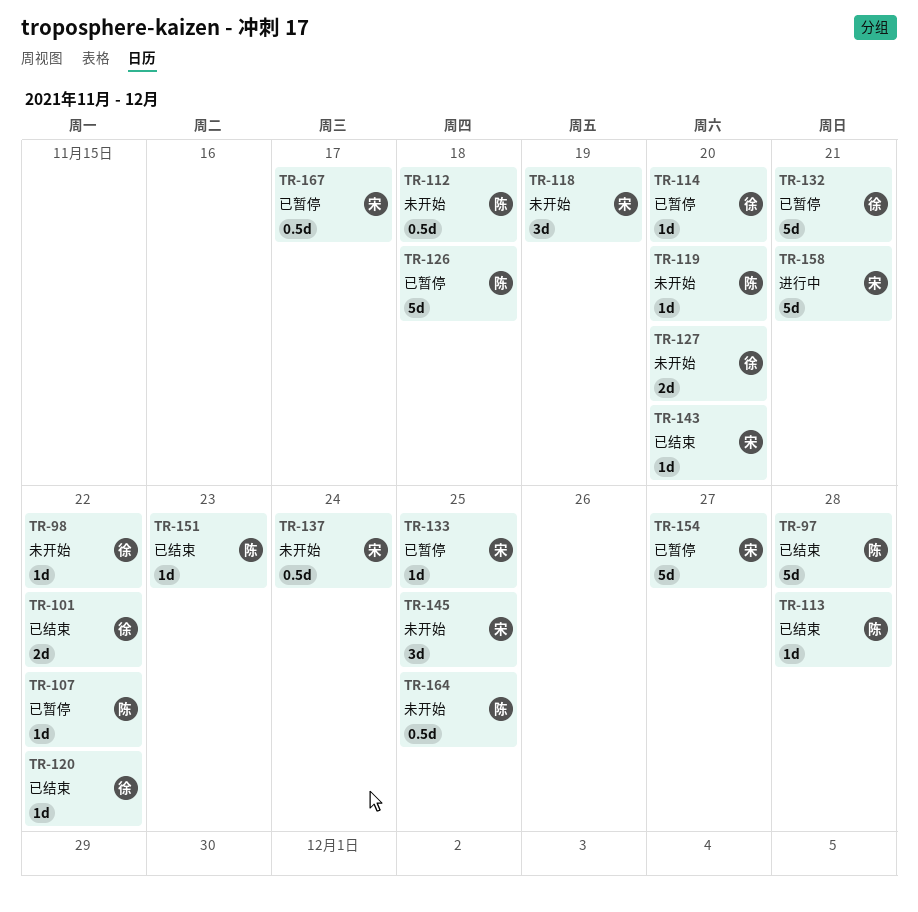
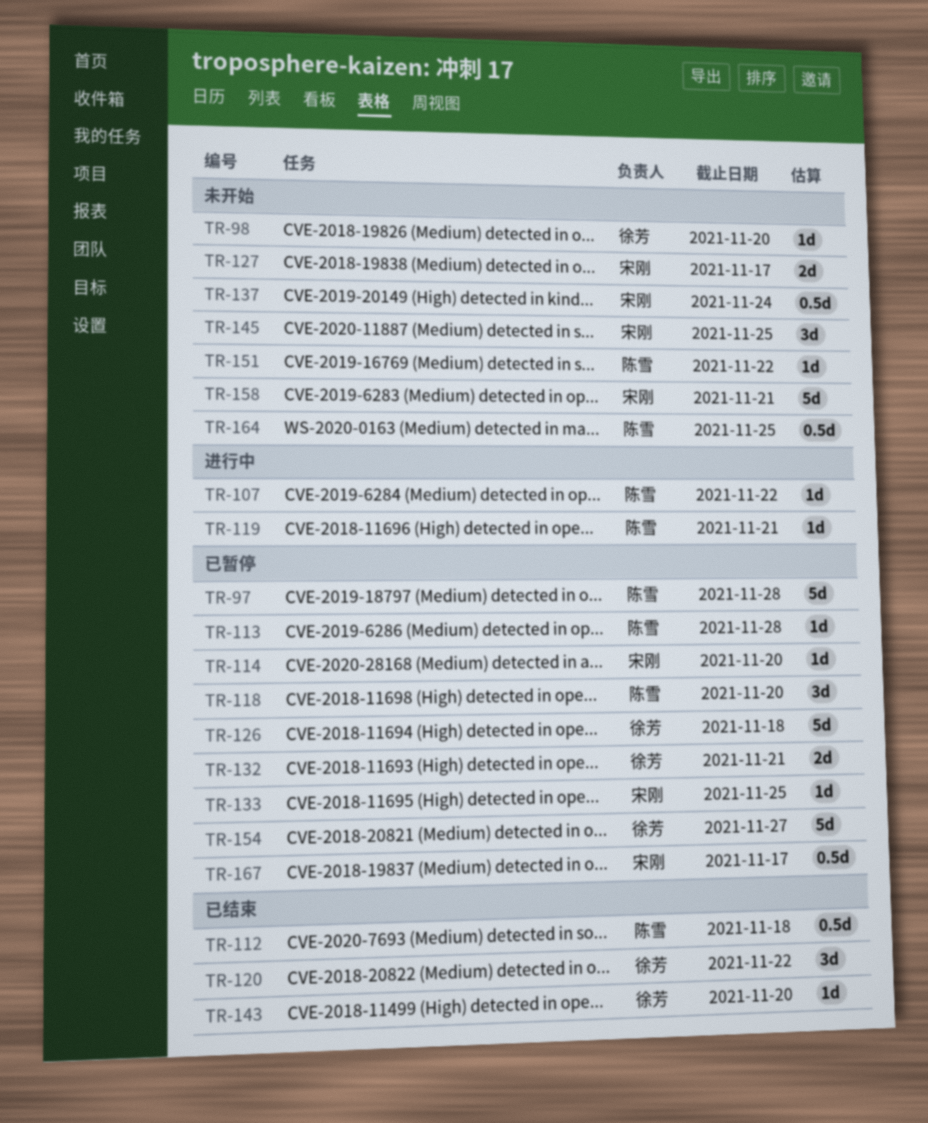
TR-97, status: 已结束 -> 已暂停
TR-98, due: Nov 22 -> Nov 20
TR-101: present -> none
TR-107, status: 已暂停 -> 进行中
TR-112, status: 未开始 -> 已结束
TR-113, status: 已结束 -> 已暂停
TR-114, owner: 徐芳 -> 宋刚
TR-118, status: 未开始 -> 已暂停
TR-118, owner: 宋刚 -> 陈雪
TR-118, due: Nov 19 -> Nov 20
TR-119, status: 未开始 -> 进行中
TR-119, due: Nov 20 -> Nov 21
TR-120, estimate: 1d -> 3d
TR-126, owner: 陈雪 -> 徐芳
TR-127, owner: 徐芳 -> 宋刚
TR-127, due: Nov 20 -> Nov 17
TR-132, estimate: 5d -> 2d
TR-143, owner: 宋刚 -> 徐芳
TR-151, status: 已结束 -> 未开始
TR-151, due: Nov 23 -> Nov 22
TR-154, owner: 宋刚 -> 徐芳
TR-158, status: 进行中 -> 未开始

